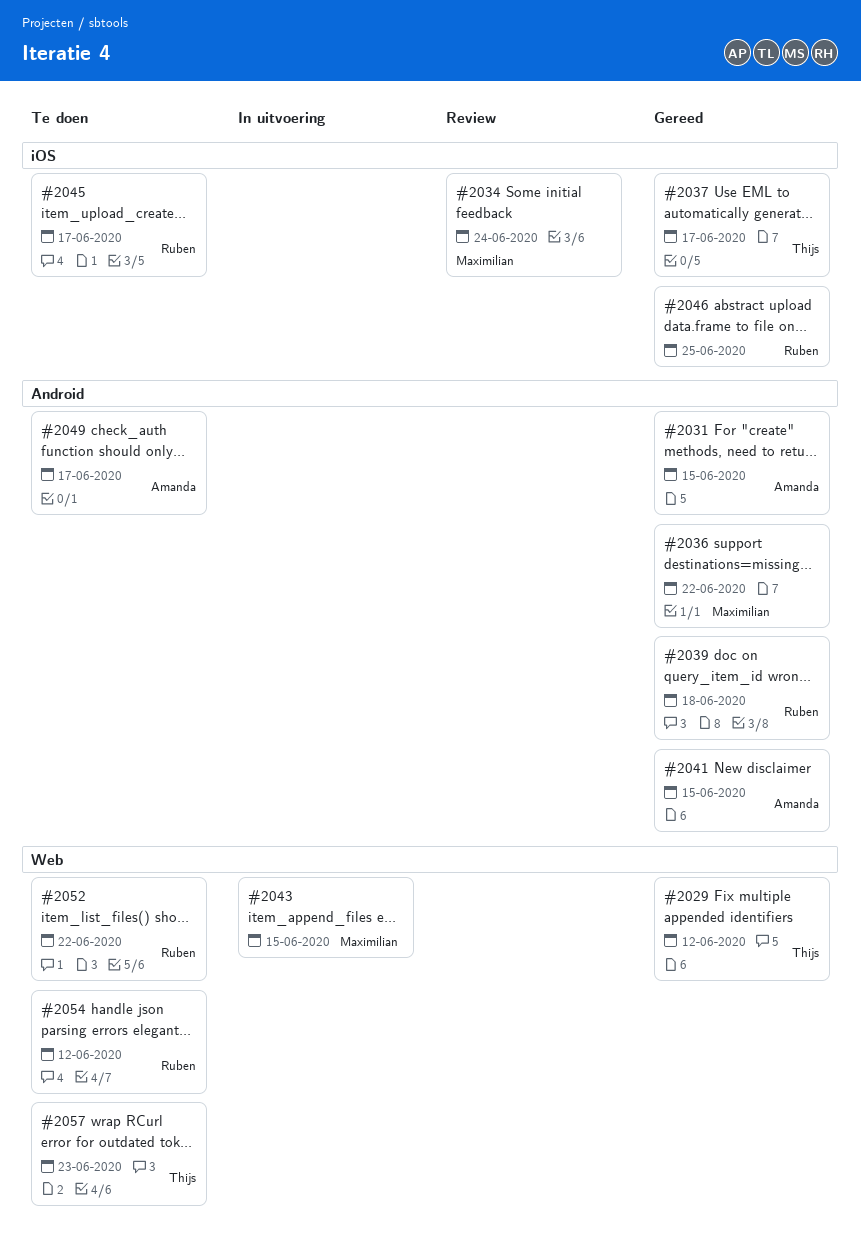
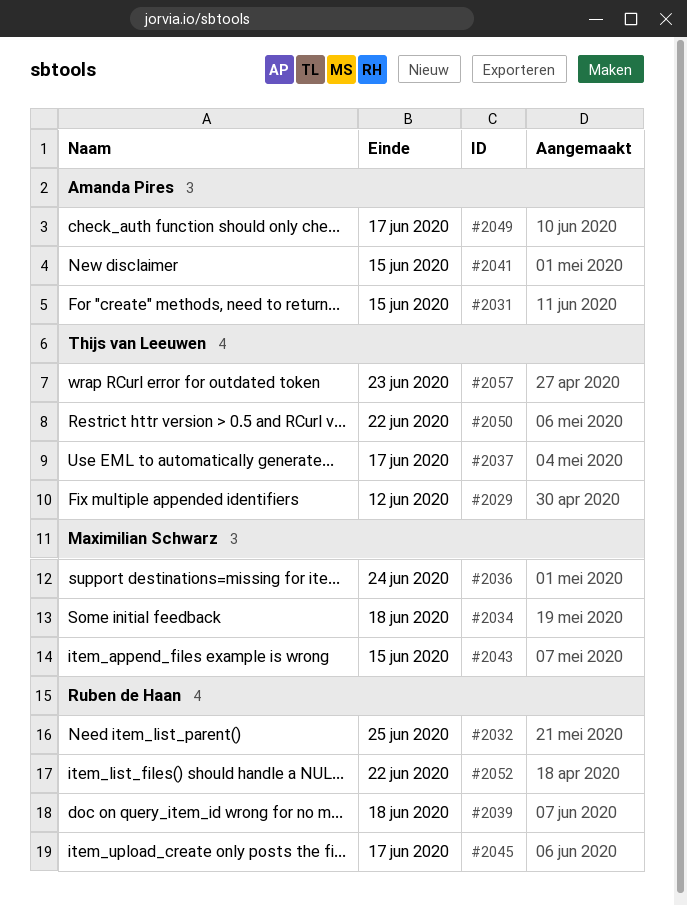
#2032: none -> present
#2034, due: Jun 24 -> Jun 18
#2036, due: Jun 22 -> Jun 24
#2046: present -> none
#2050: none -> present
#2054: present -> none

